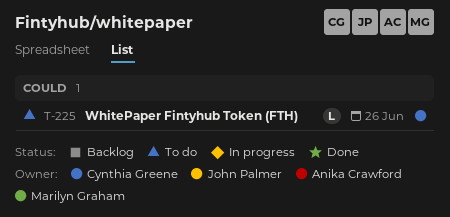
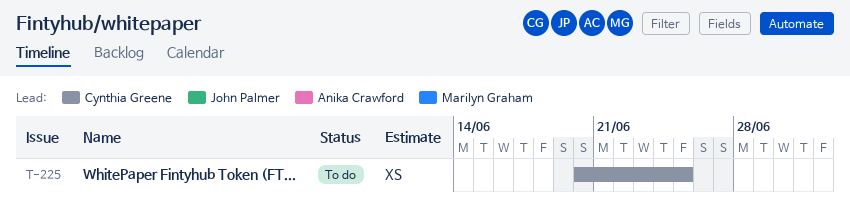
T-225, estimate: L -> XS
T-225, due: Jun 26 -> Jun 25

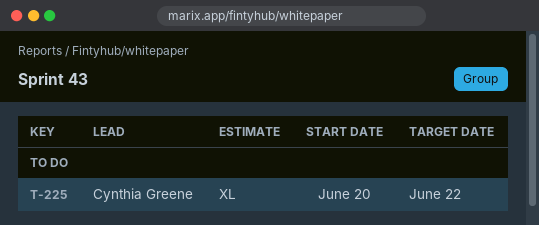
T-225, estimate: XS -> XL
T-225, due: Jun 25 -> Jun 22

